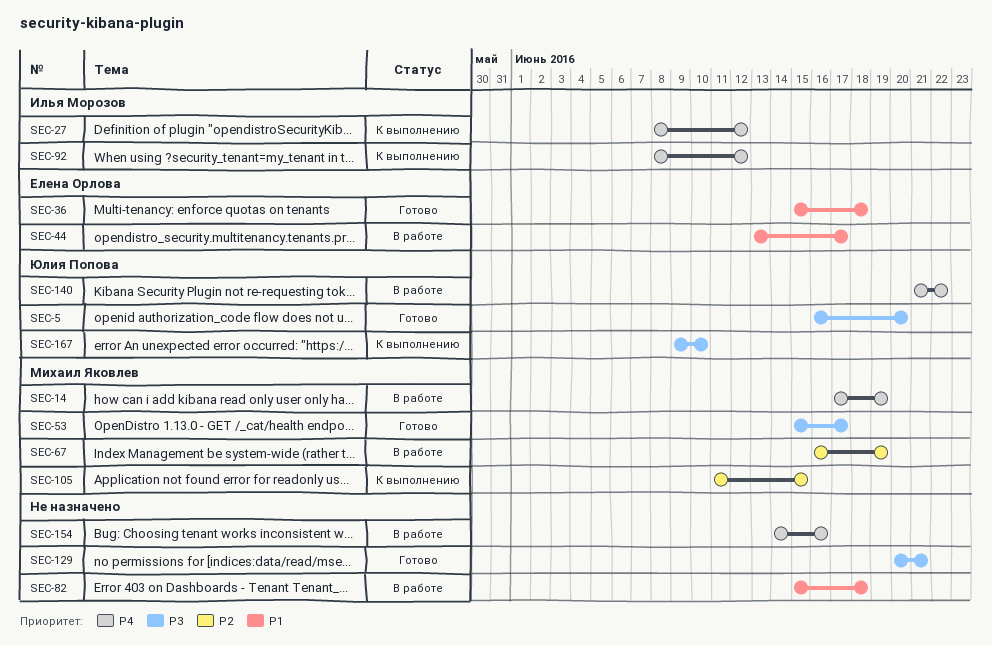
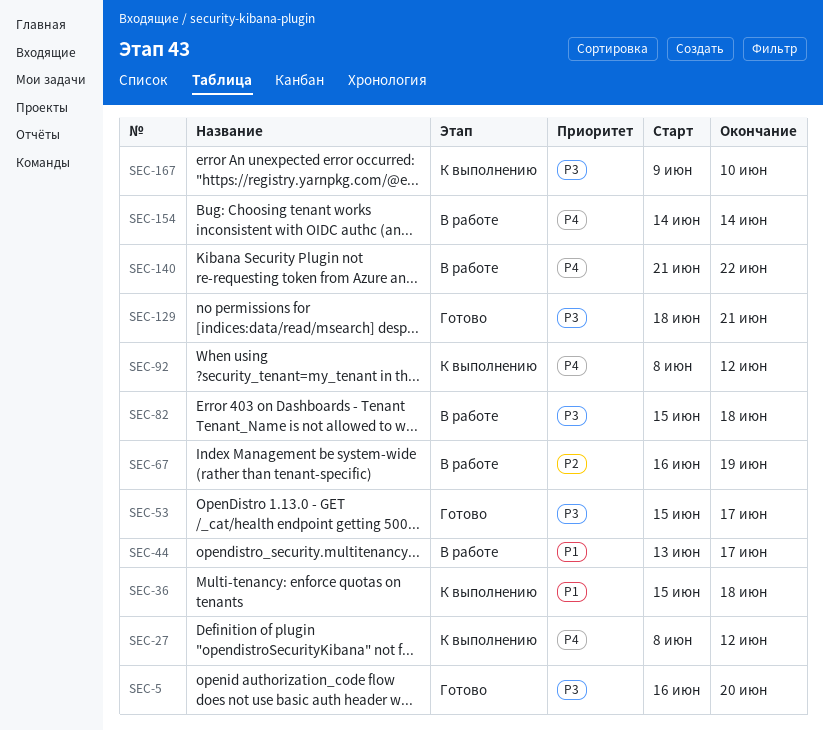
SEC-14: present -> none
SEC-36, status: Готово -> К выполнению
SEC-82, priority: P1 -> P3
SEC-105: present -> none
SEC-129, start: Jun 20 -> Jun 18
SEC-154, due: Jun 16 -> Jun 14

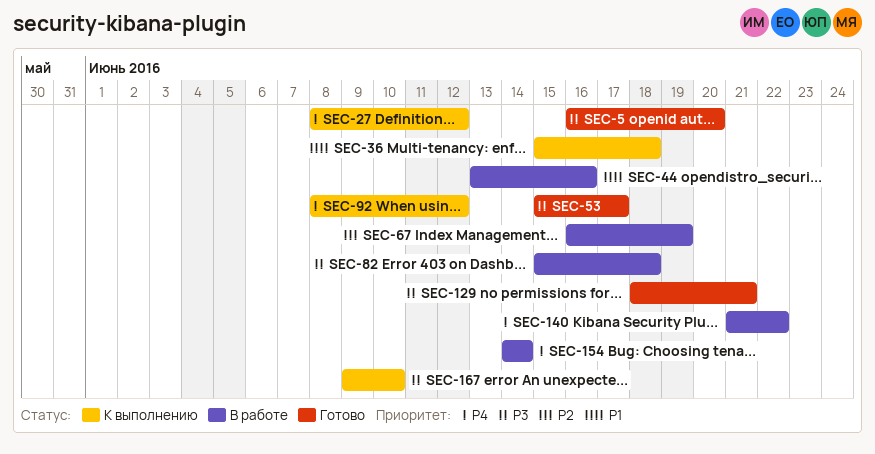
SEC-44, due: Jun 17 -> Jun 16

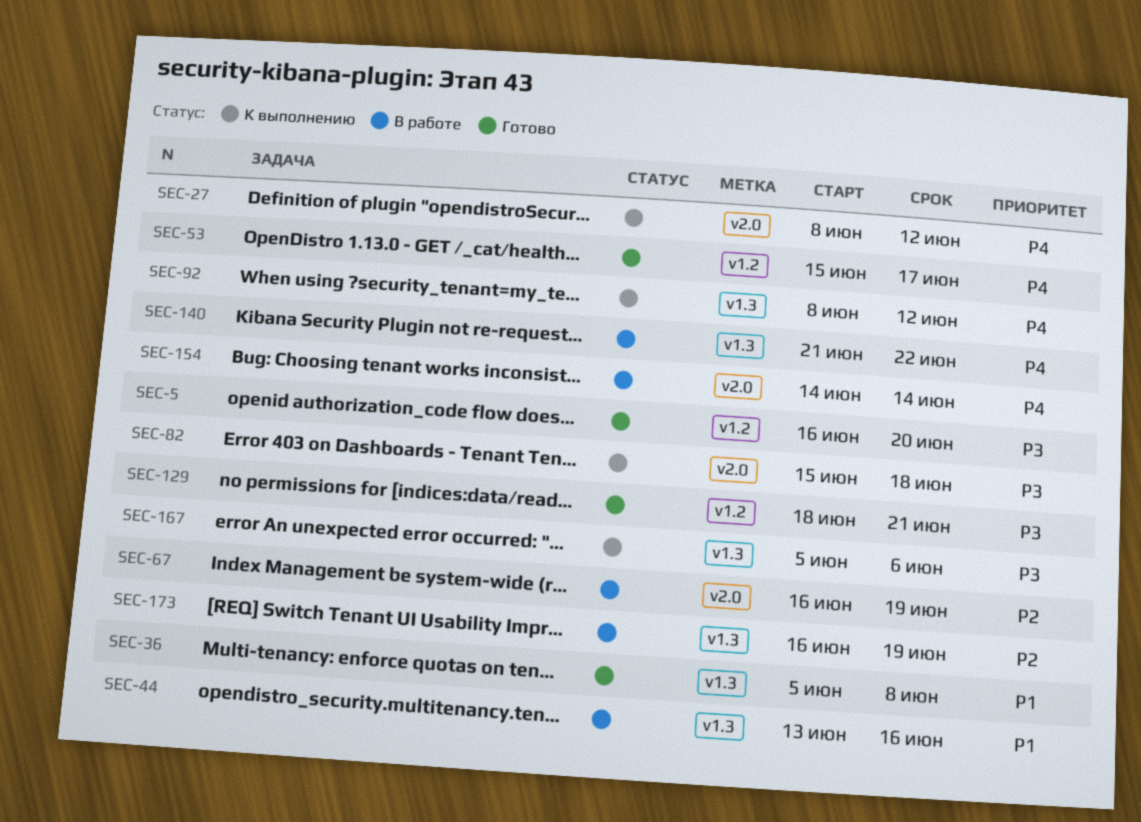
SEC-36, status: К выполнению -> Готово
SEC-36, start: Jun 15 -> Jun 5
SEC-36, due: Jun 18 -> Jun 8
SEC-53, priority: P3 -> P4
SEC-82, status: В работе -> К выполнению
SEC-167, start: Jun 9 -> Jun 5
SEC-167, due: Jun 10 -> Jun 6
SEC-173: none -> present

